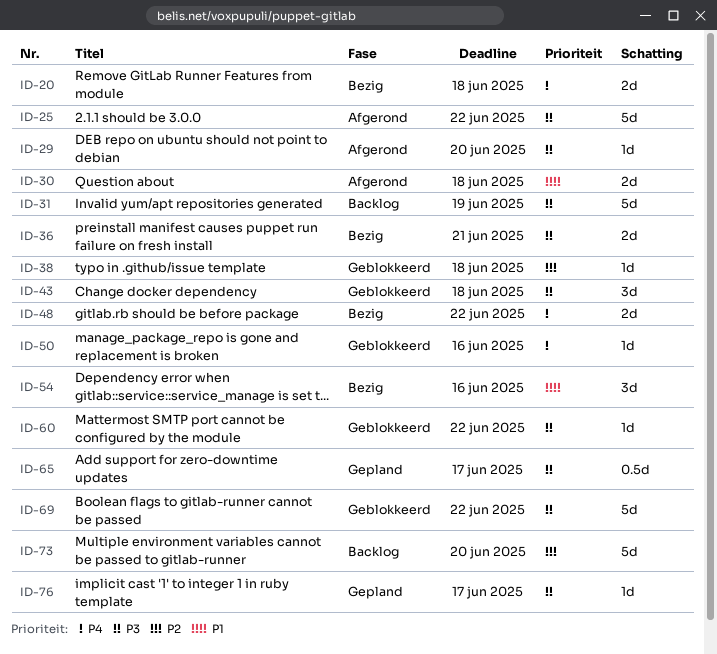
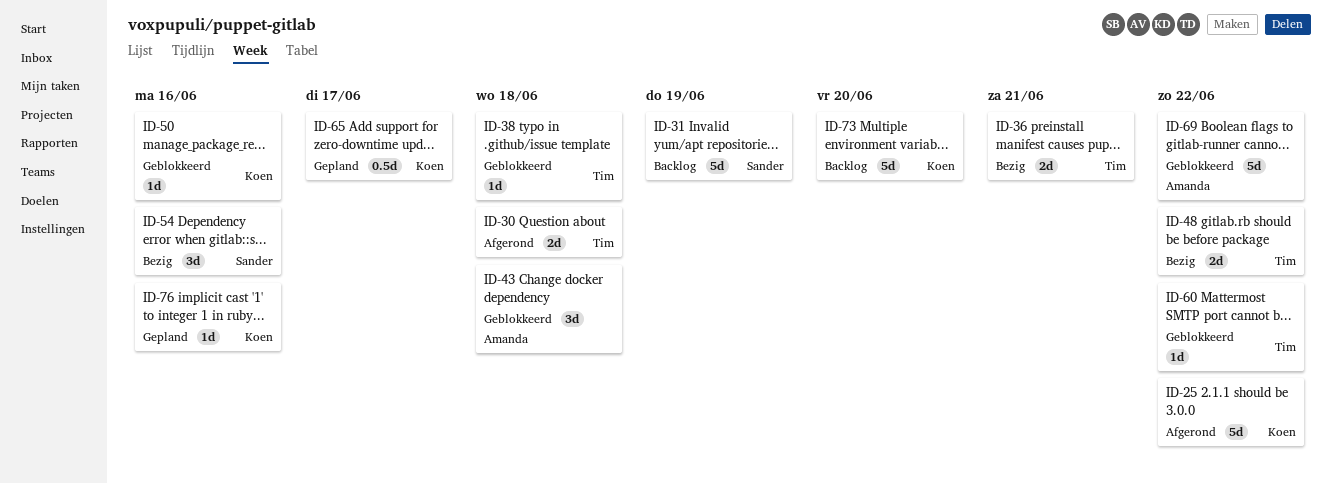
ID-20: present -> none
ID-29: present -> none
ID-76, due: Jun 17 -> Jun 16

